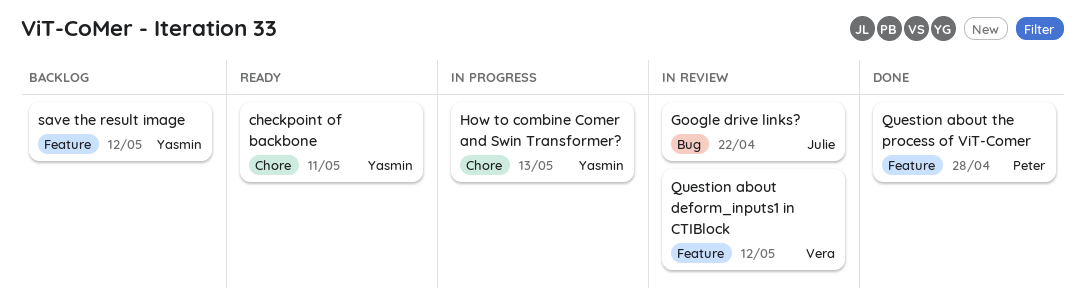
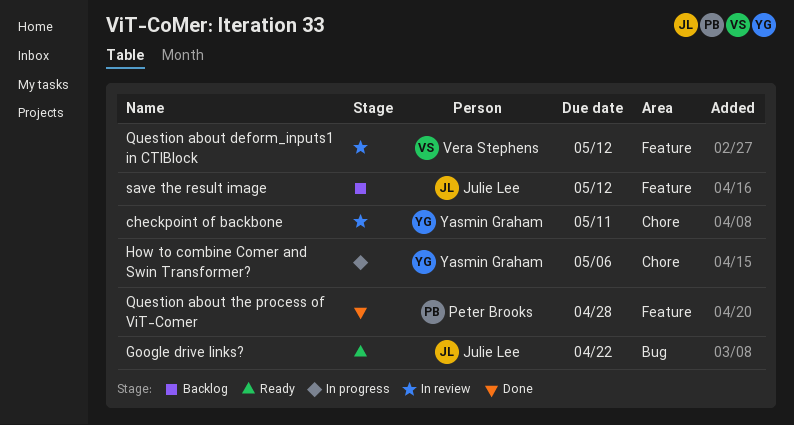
checkpoint of backbone, status: Ready -> In review
Google drive links?, status: In review -> Ready
How to combine Comer and Swin Transformer?, due: May 13 -> May 6
save the result image, owner: Yasmin Graham -> Julie Lee

